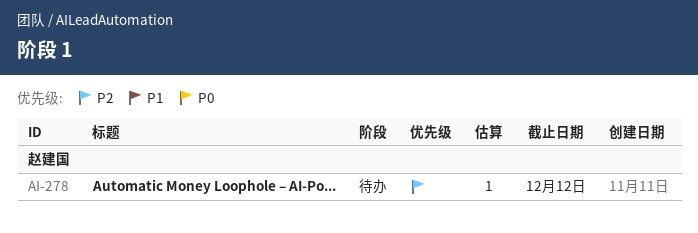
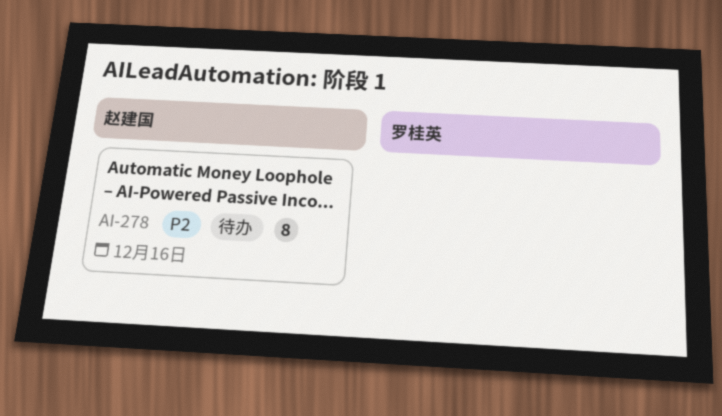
AI-278, estimate: 1 -> 8
AI-278, due: Dec 12 -> Dec 16

